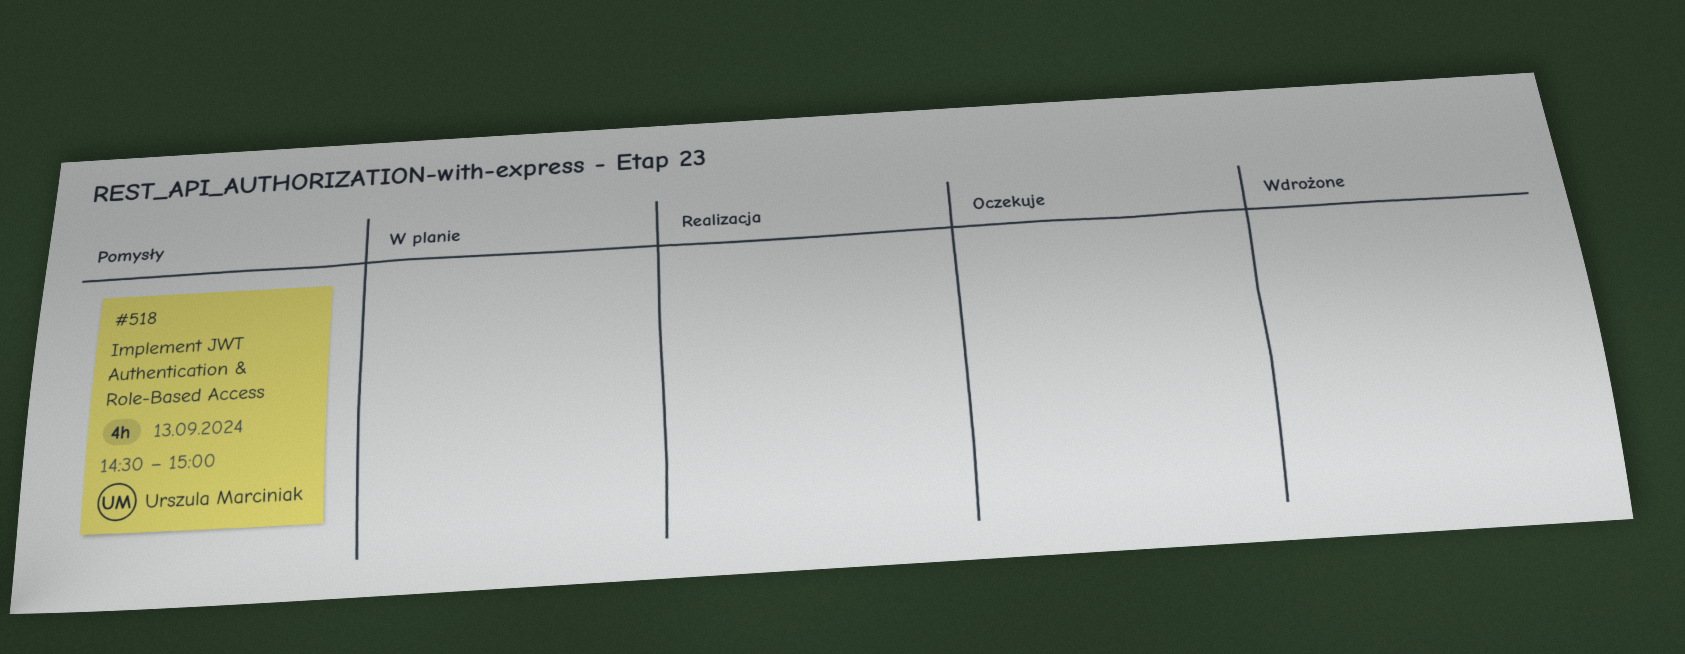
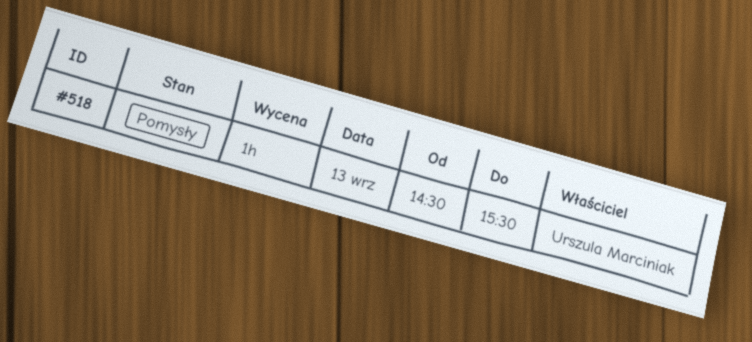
#518, estimate: 4h -> 1h
#518, ends: 15:00 -> 15:30

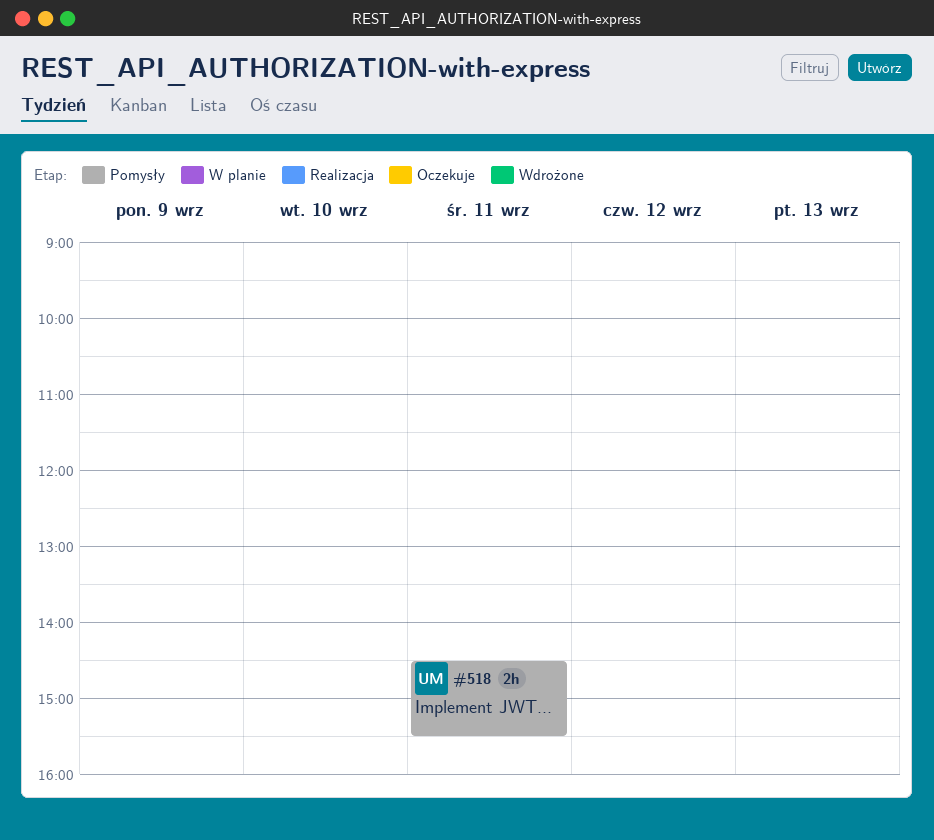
#518, estimate: 1h -> 2h
#518, day: Sep 13 -> Sep 11

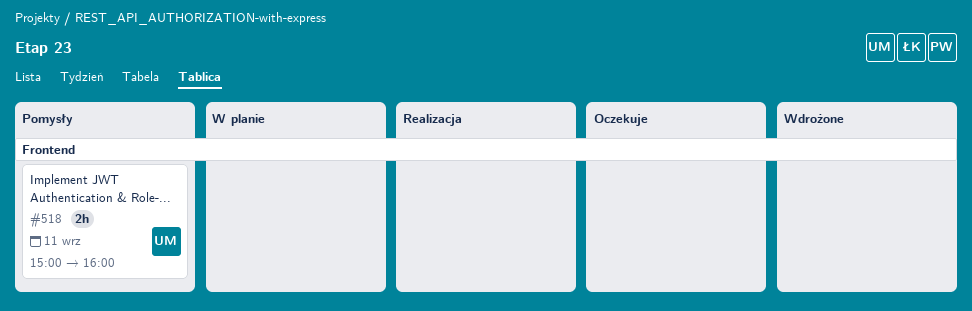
#518, begins: 14:30 -> 15:00
#518, ends: 15:30 -> 16:00

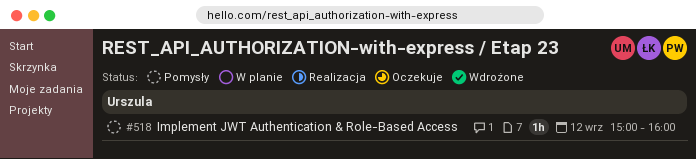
#518, estimate: 2h -> 1h
#518, day: Sep 11 -> Sep 12

